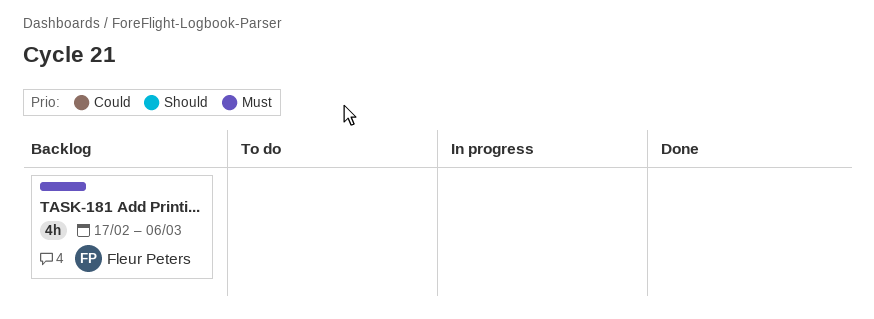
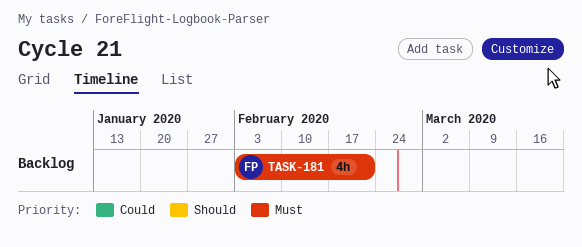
TASK-181, start: Feb 17 -> Feb 3
TASK-181, due: Mar 6 -> Feb 21

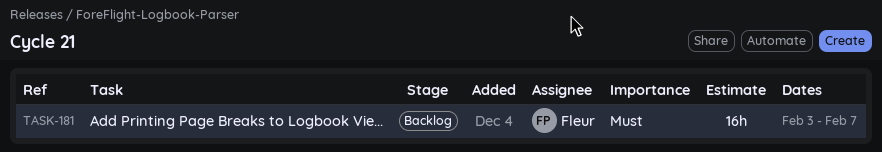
TASK-181, estimate: 4h -> 16h
TASK-181, due: Feb 21 -> Feb 7

